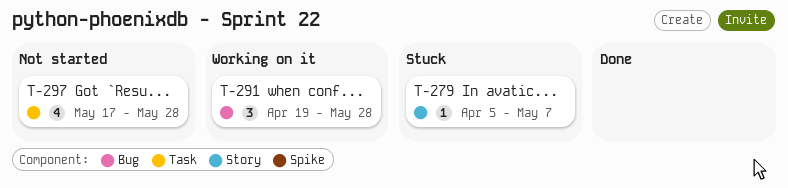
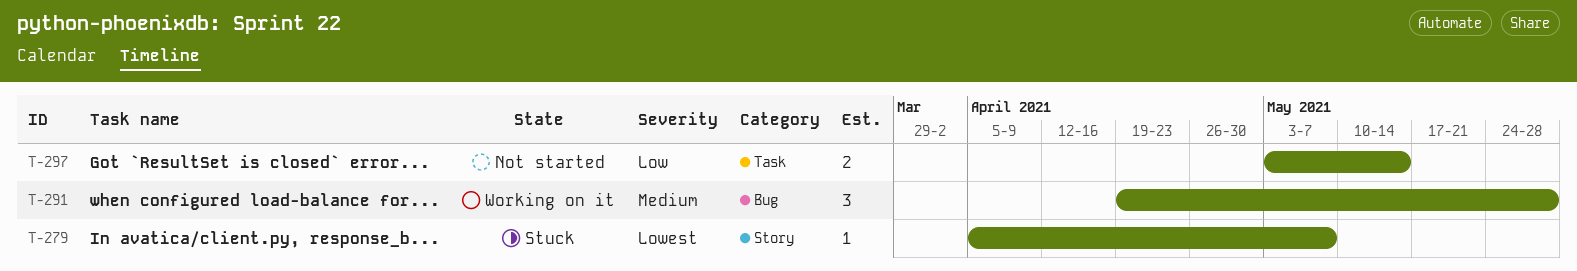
T-297, estimate: 4 -> 2
T-297, start: May 17 -> May 3
T-297, due: May 28 -> May 14

